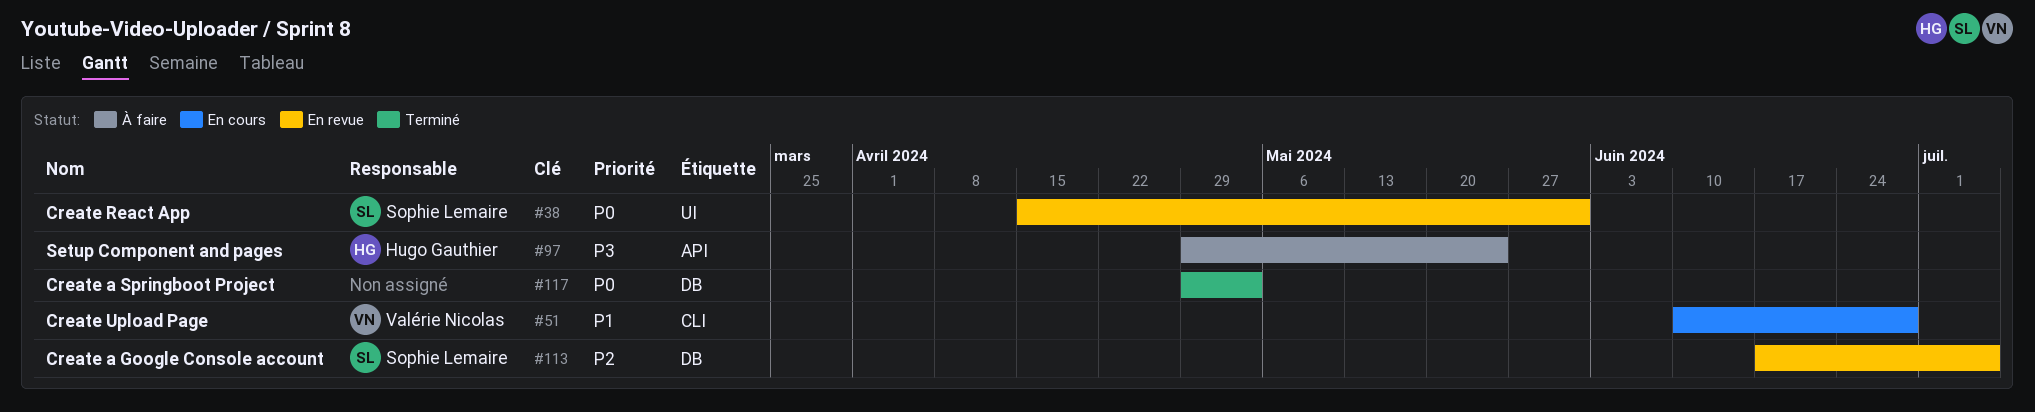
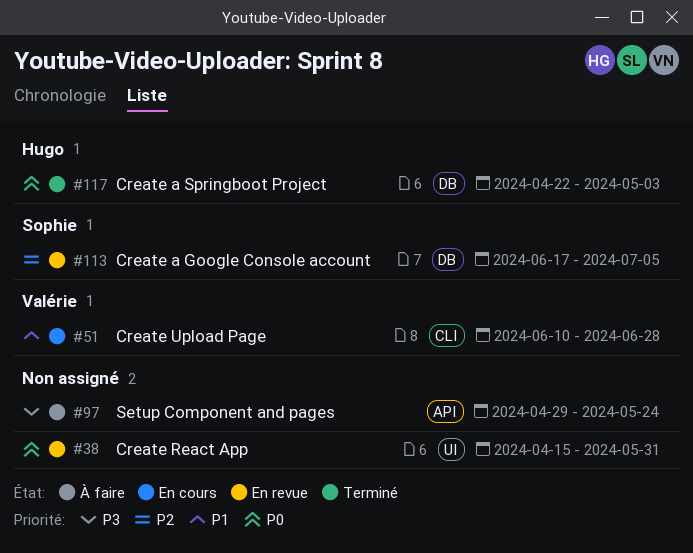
#38, owner: Sophie Lemaire -> none
#97, owner: Hugo Gauthier -> none
#117, owner: none -> Hugo Gauthier
#117, start: Apr 29 -> Apr 22

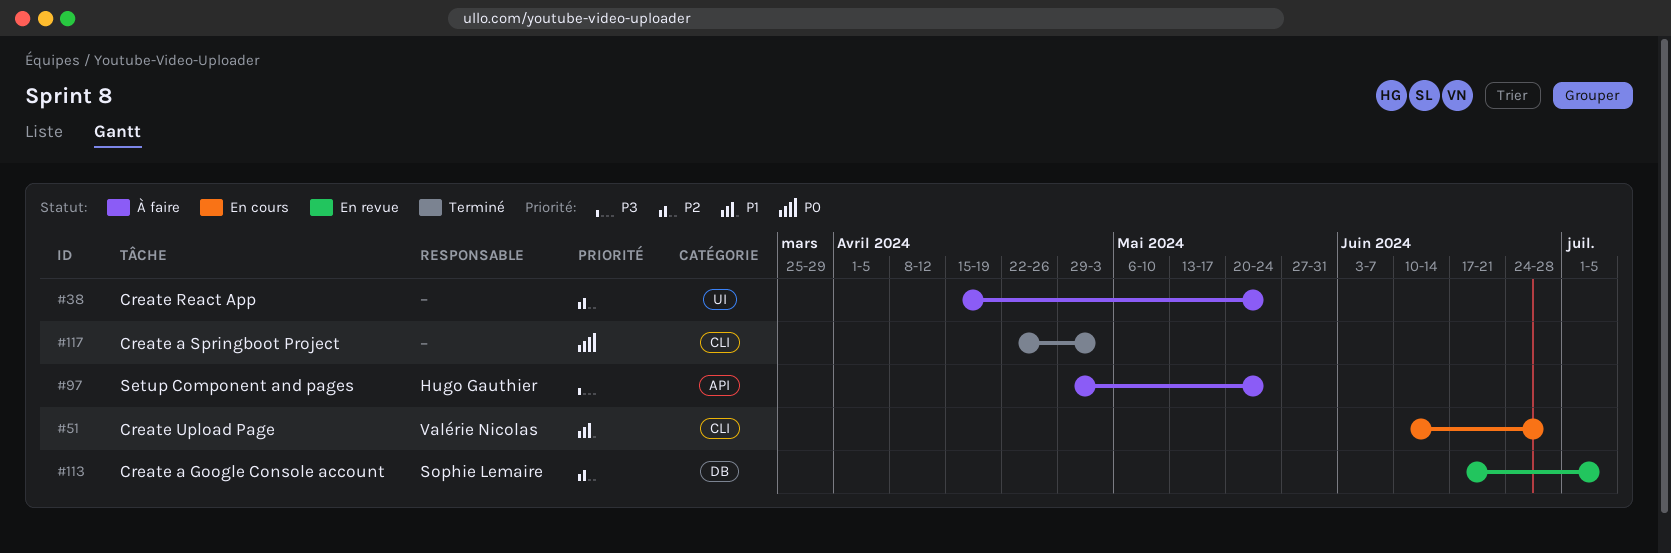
#38, status: En revue -> À faire
#38, priority: P0 -> P2
#38, due: May 31 -> May 24
#97, owner: none -> Hugo Gauthier
#117, owner: Hugo Gauthier -> none
#117, label: DB -> CLI

